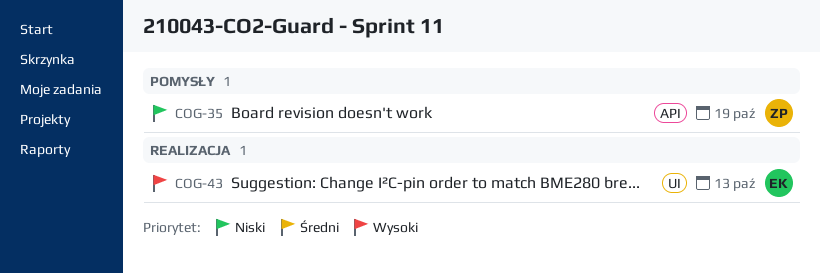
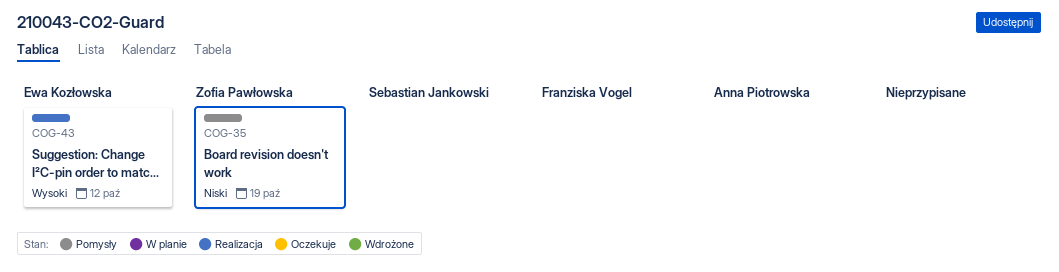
COG-43, due: Oct 13 -> Oct 12

